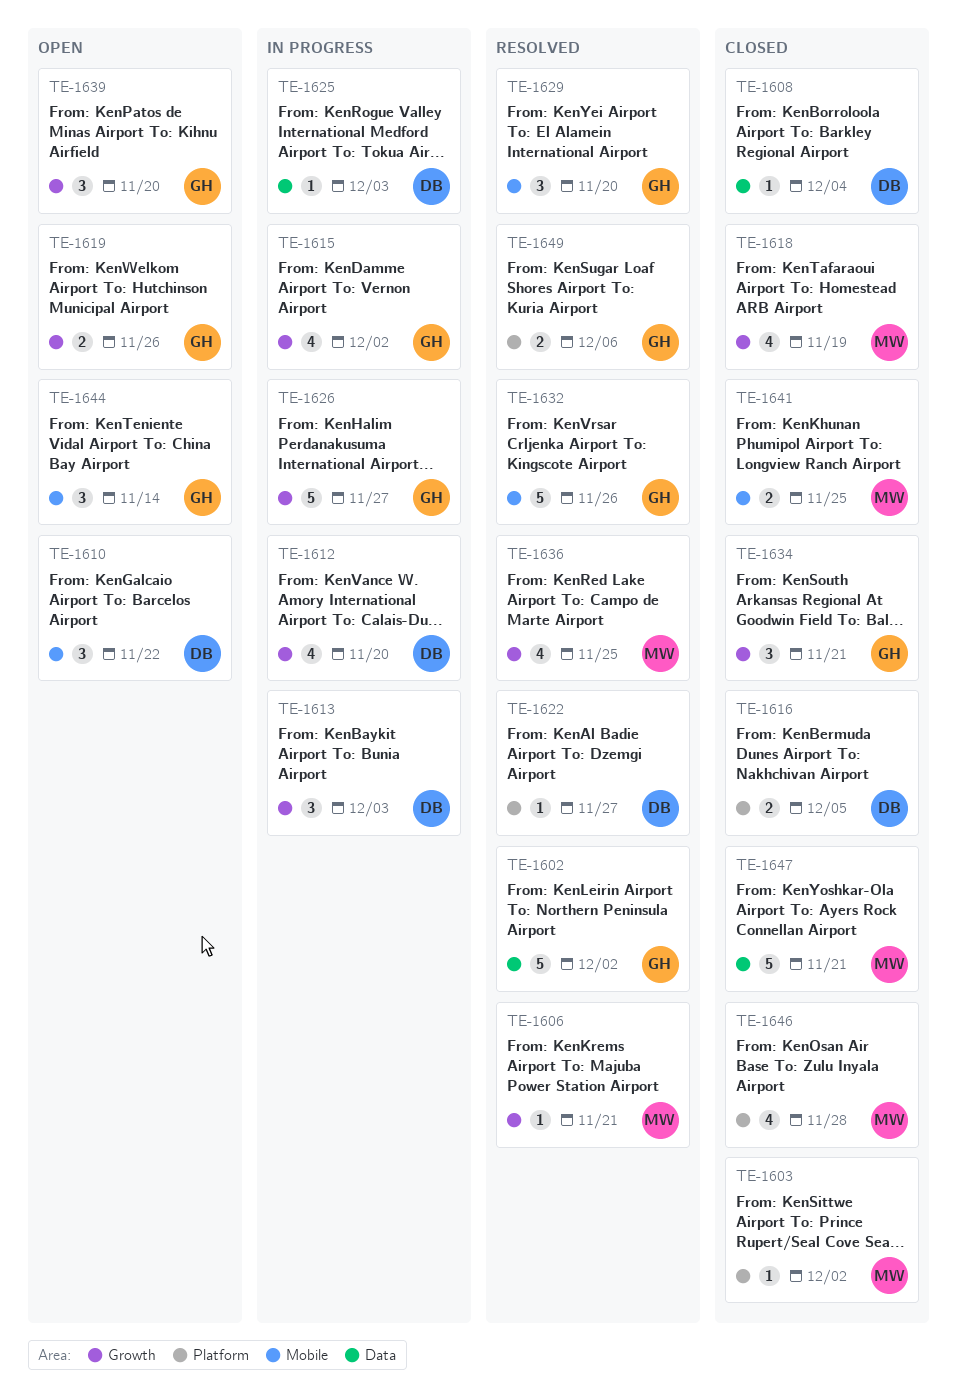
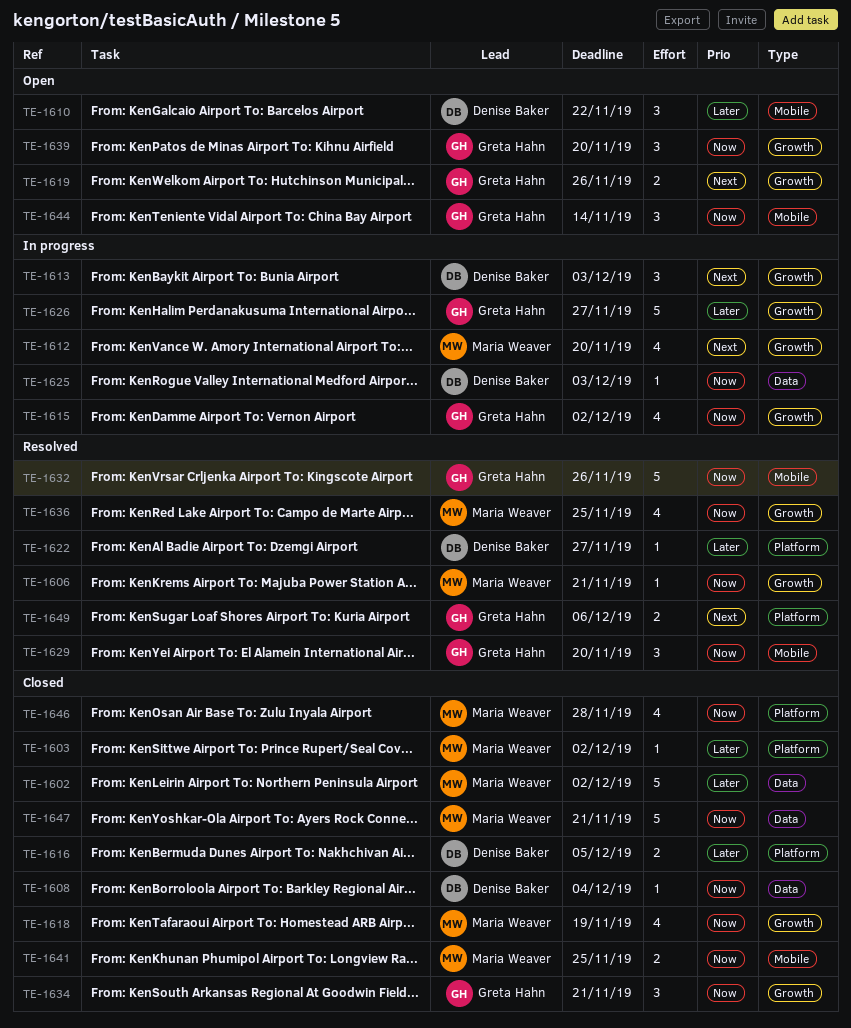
TE-1602, status: Resolved -> Closed
TE-1602, owner: Greta Hahn -> Maria Weaver
TE-1612, owner: Denise Baker -> Maria Weaver

